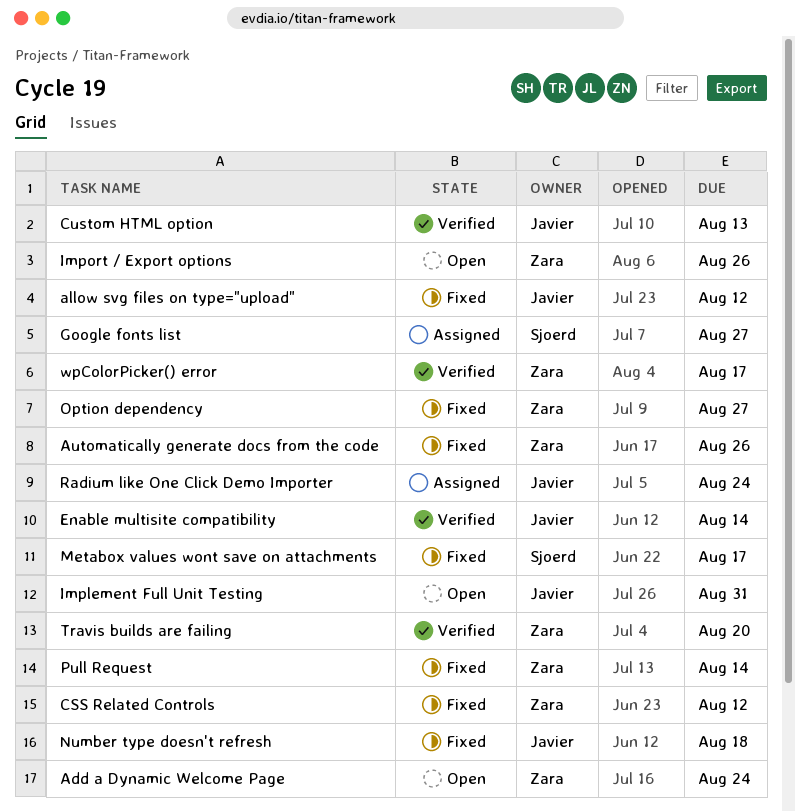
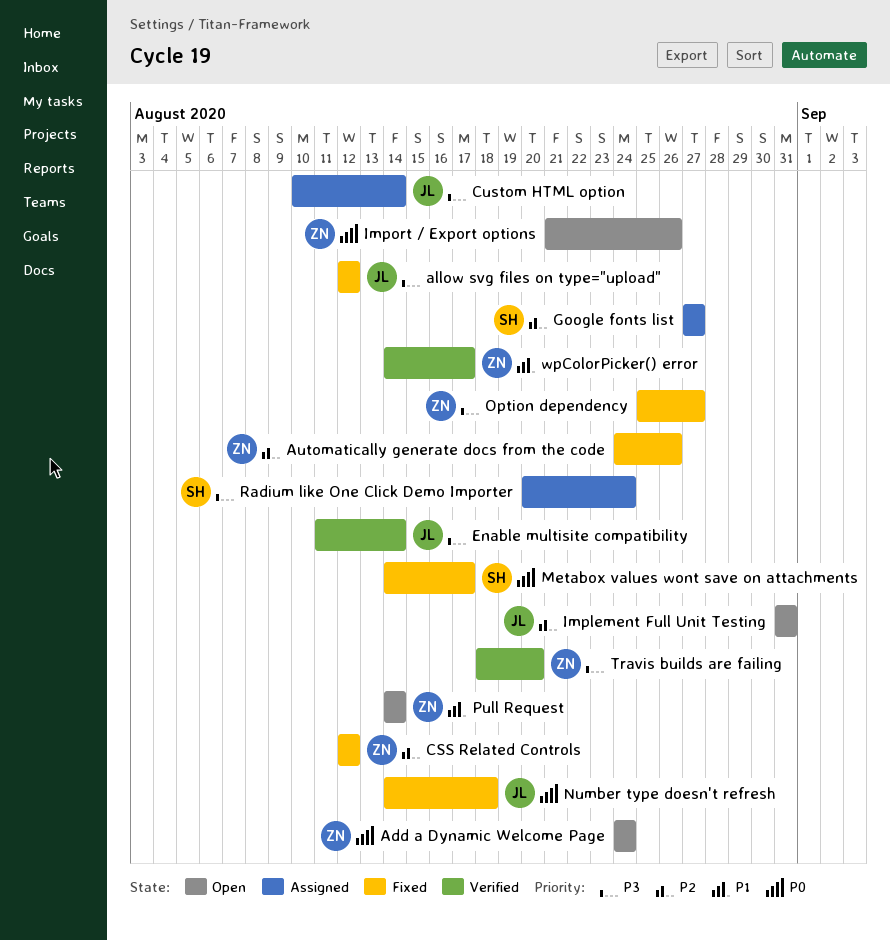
Custom HTML option, status: Verified -> Assigned
Custom HTML option, due: Aug 13 -> Aug 14
Pull Request, status: Fixed -> Open
Radium like One Click Demo Importer, owner: Javier -> Sjoerd

